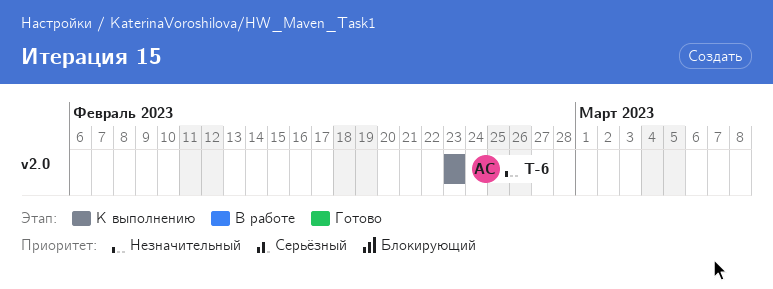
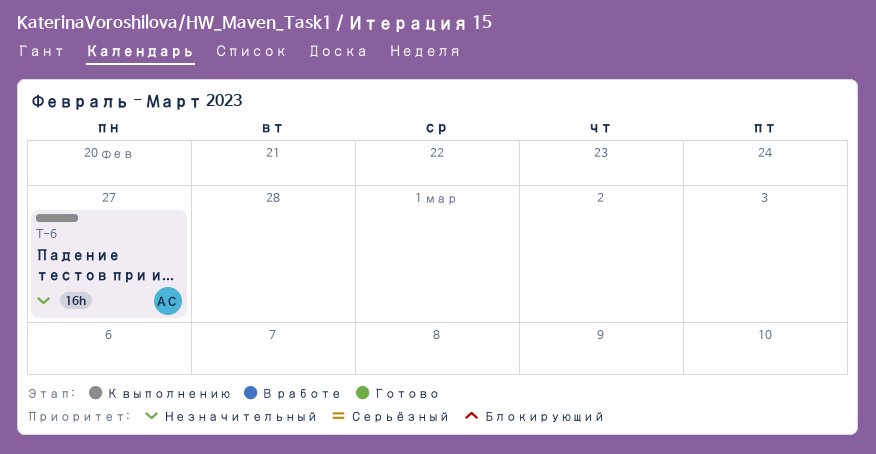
T-6, due: Feb 23 -> Feb 27

